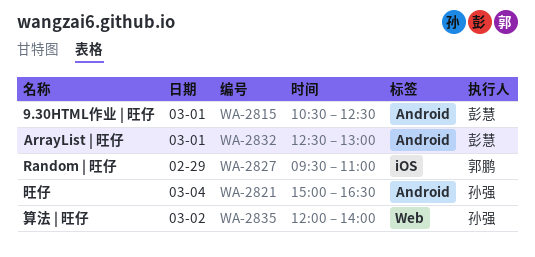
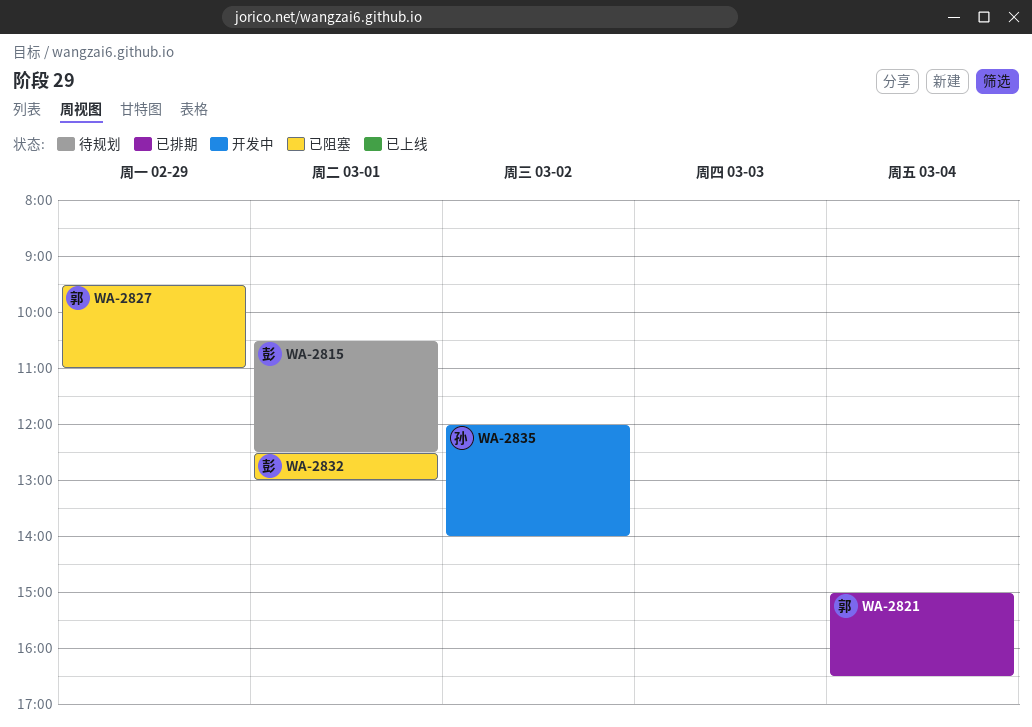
WA-2821, owner: 孙强 -> 郭鹏

